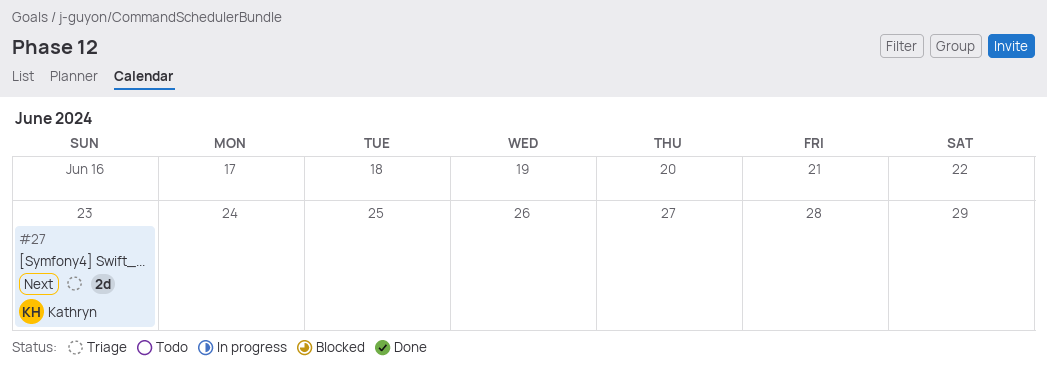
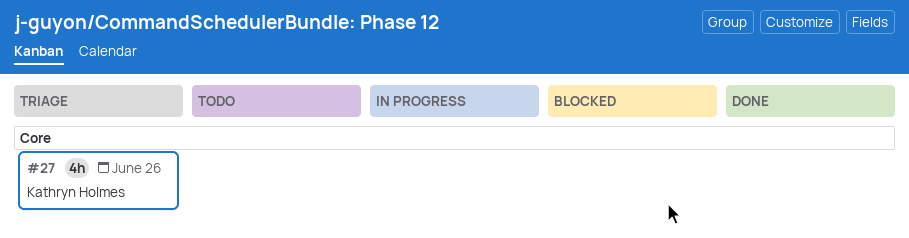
#27, estimate: 2d -> 4h
#27, due: Jun 23 -> Jun 26

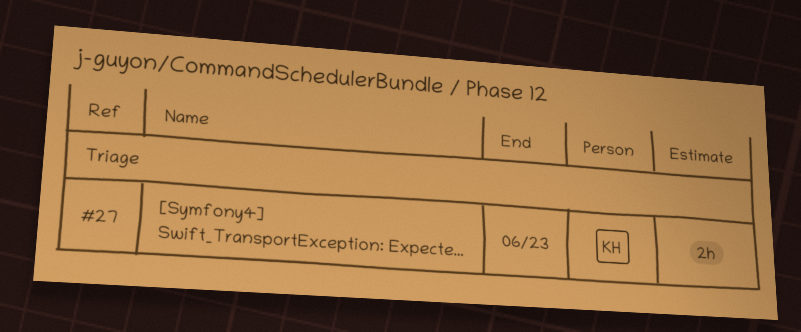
#27, estimate: 4h -> 2h
#27, due: Jun 26 -> Jun 23

